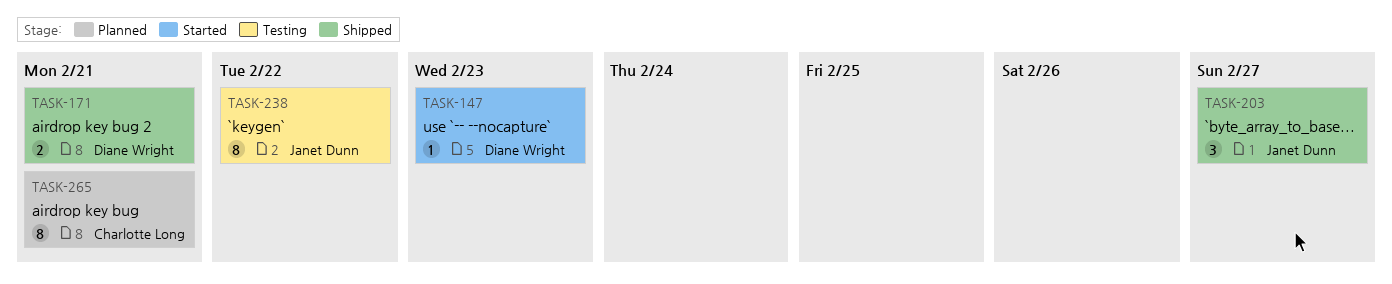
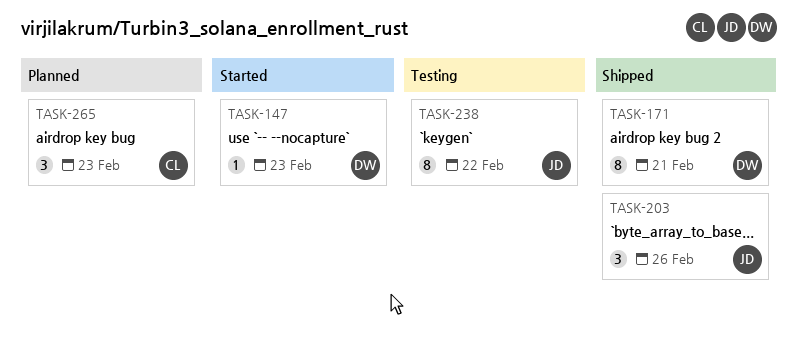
TASK-171, estimate: 2 -> 8
TASK-203, due: Feb 27 -> Feb 26
TASK-265, estimate: 8 -> 3
TASK-265, due: Feb 21 -> Feb 23

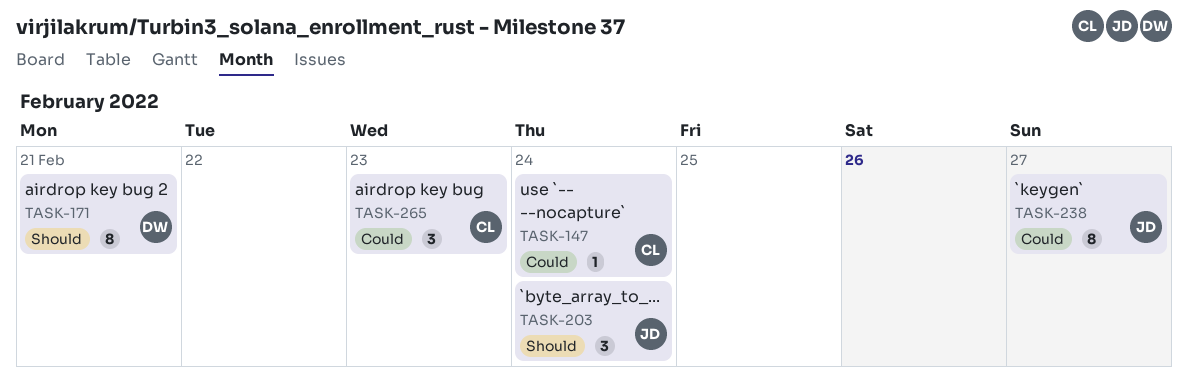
TASK-147, owner: DW -> CL
TASK-147, due: Feb 23 -> Feb 24
TASK-203, due: Feb 26 -> Feb 24
TASK-238, due: Feb 22 -> Feb 27

